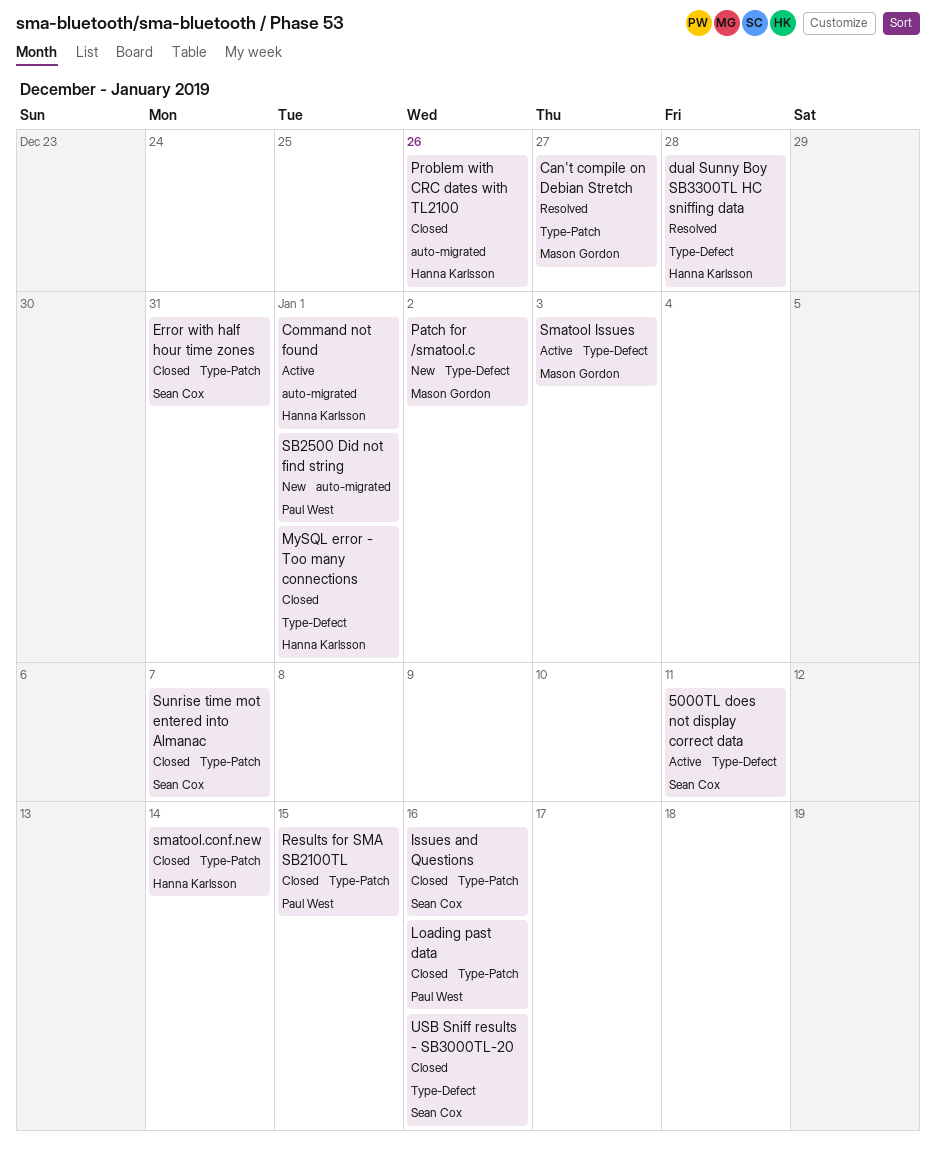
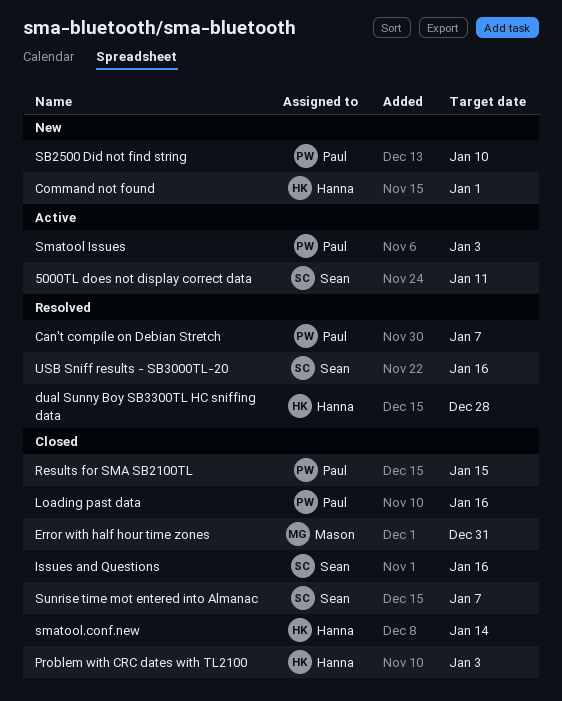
Can't compile on Debian Stretch, owner: Mason Gordon -> Paul West
Can't compile on Debian Stretch, due: Dec 27 -> Jan 7
Command not found, status: Active -> New
Error with half hour time zones, owner: Sean Cox -> Mason Gordon
MySQL error - Too many connections: present -> none
Patch for /smatool.c: present -> none
Problem with CRC dates with TL2100, due: Dec 26 -> Jan 3
SB2500 Did not find string, due: Jan 1 -> Jan 10
Smatool Issues, owner: Mason Gordon -> Paul West
USB Sniff results - SB3000TL-20, status: Closed -> Resolved

